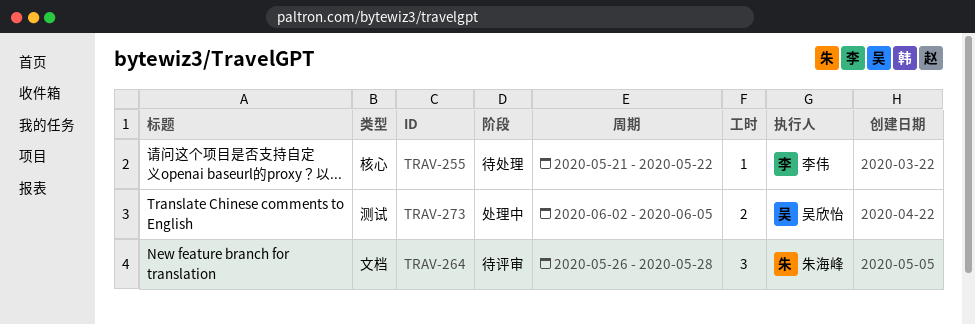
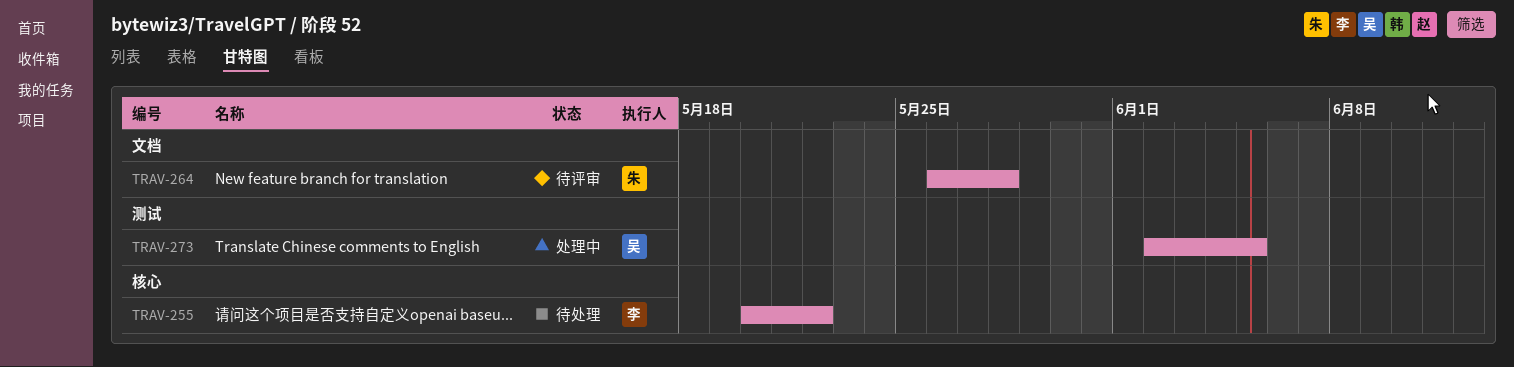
TRAV-255, start: May 21 -> May 20

